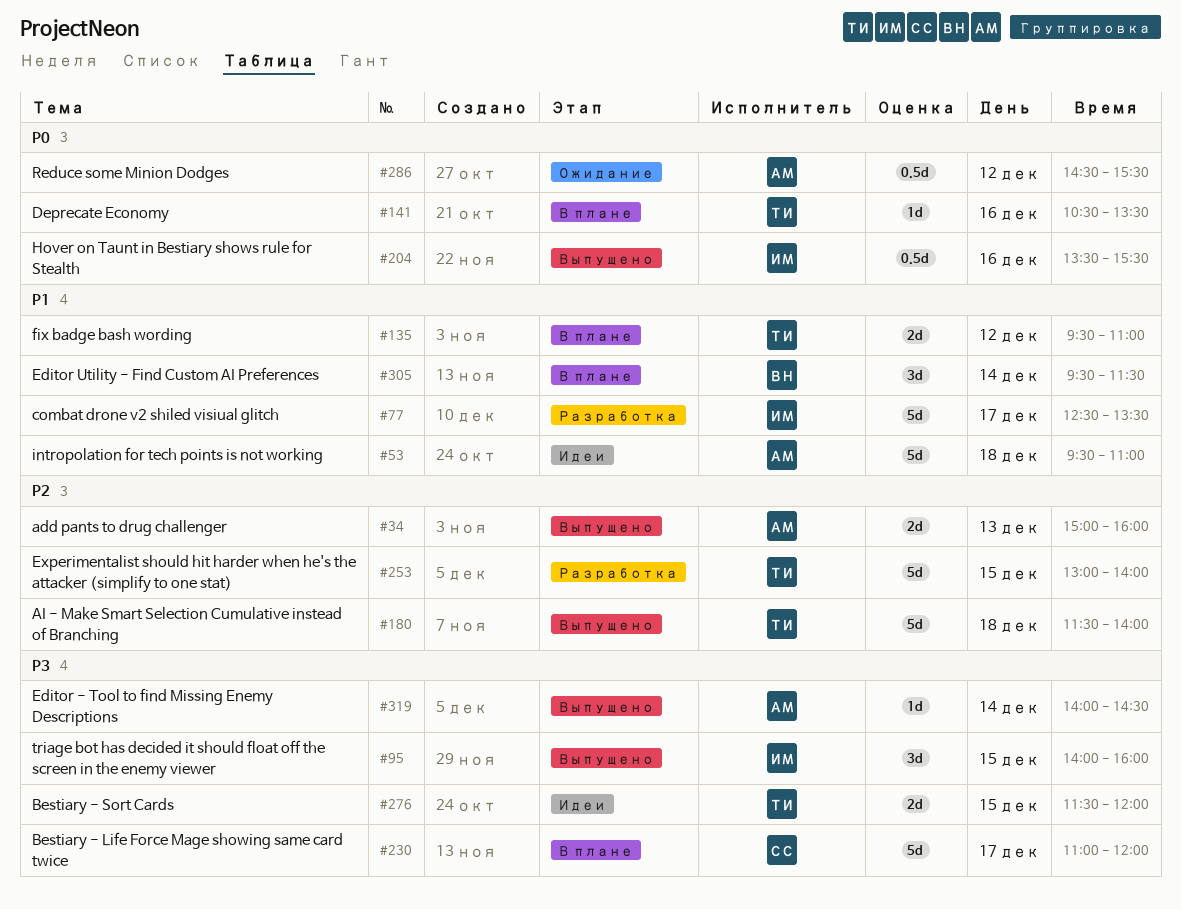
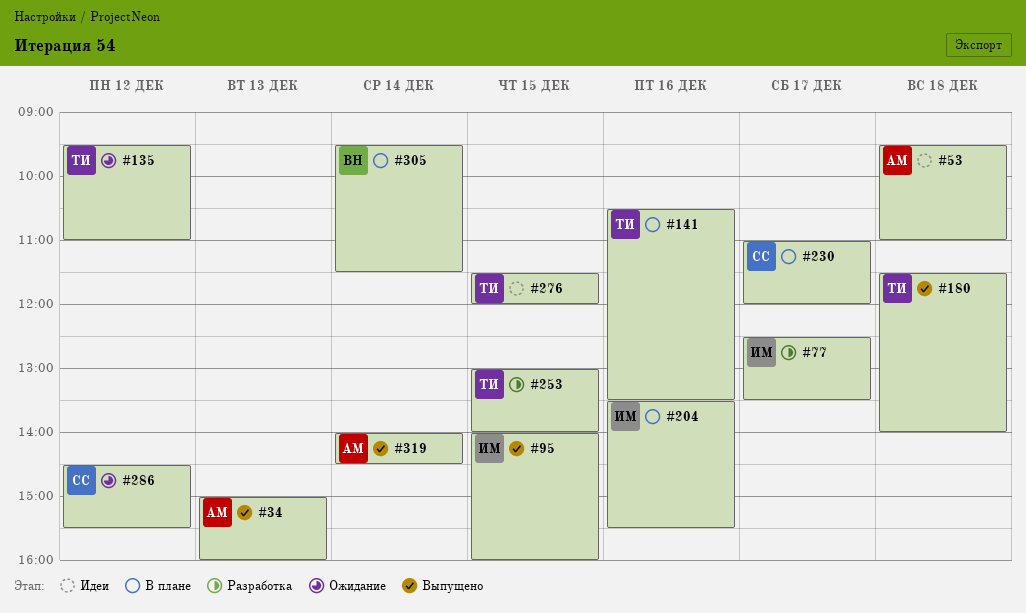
#135, status: В плане -> Ожидание
#204, status: Выпущено -> В плане
#286, owner: АМ -> СС

